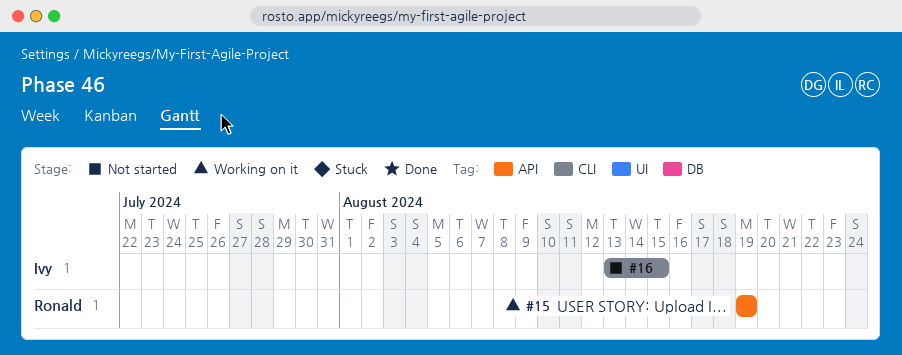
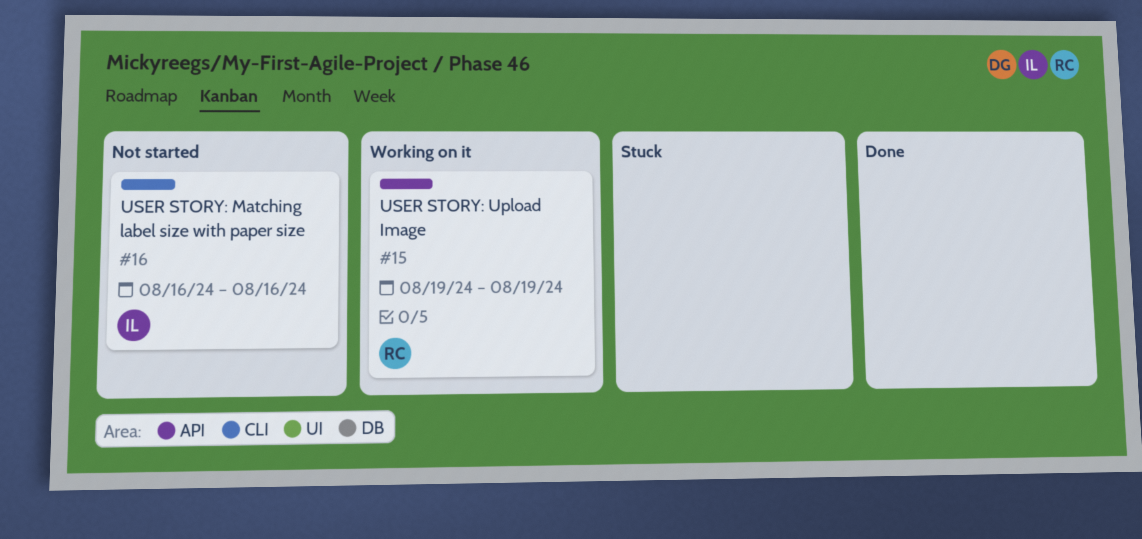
#16, start: Aug 13 -> Aug 16
#16, due: Aug 15 -> Aug 16

